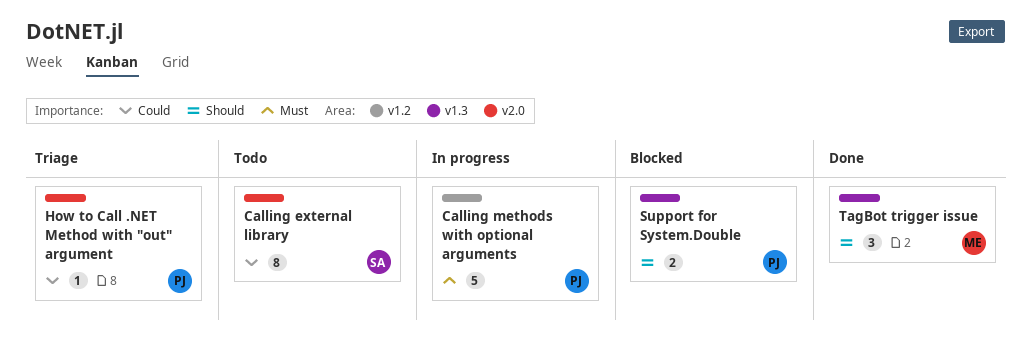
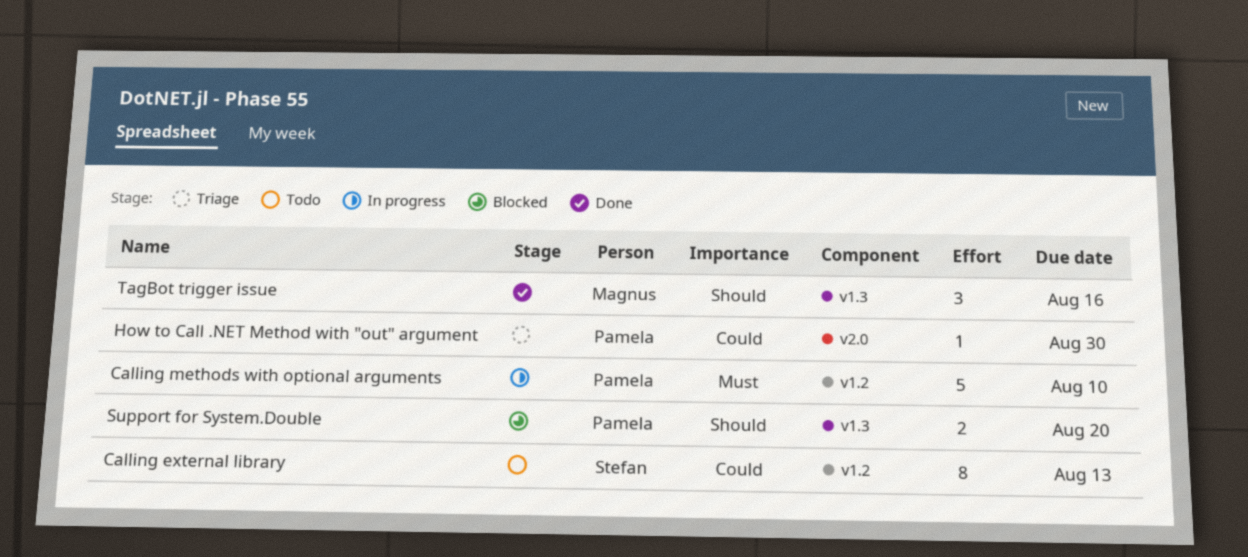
Calling external library, label: v2.0 -> v1.2

